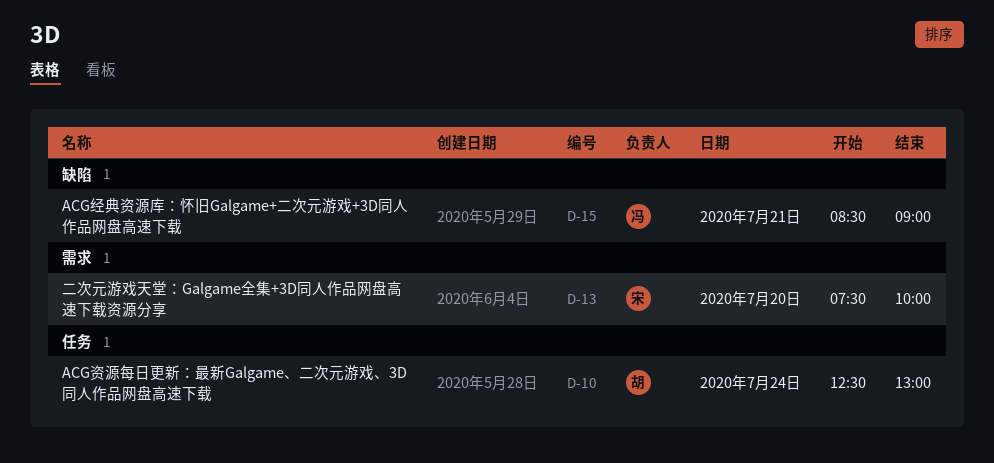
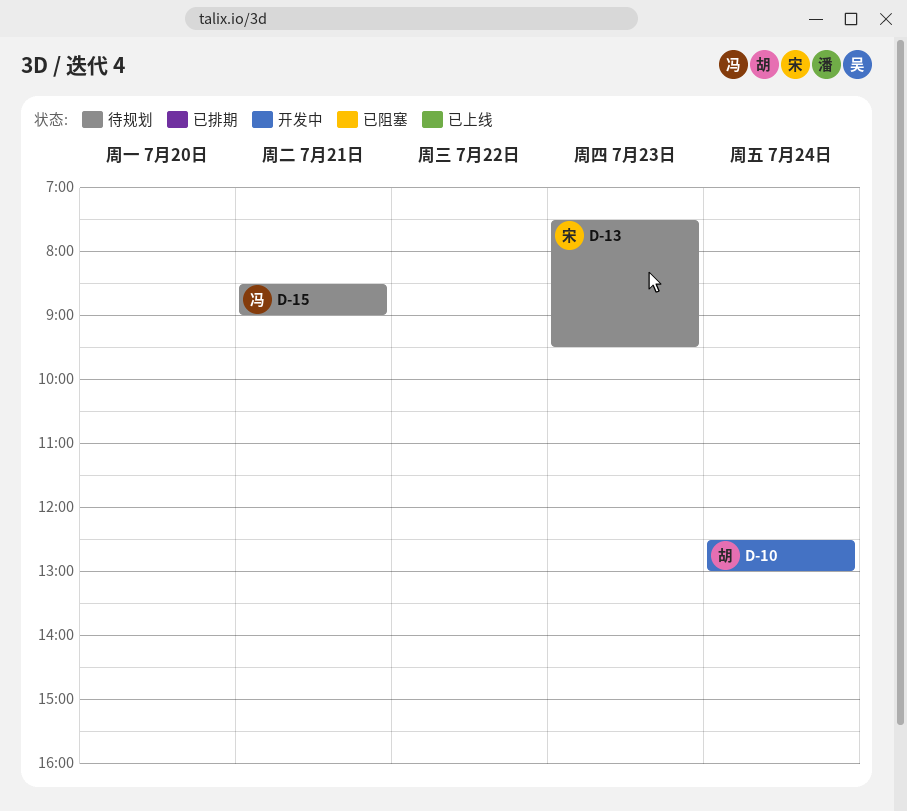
D-13, day: Jul 20 -> Jul 23
D-13, ends: 10:00 -> 09:30

